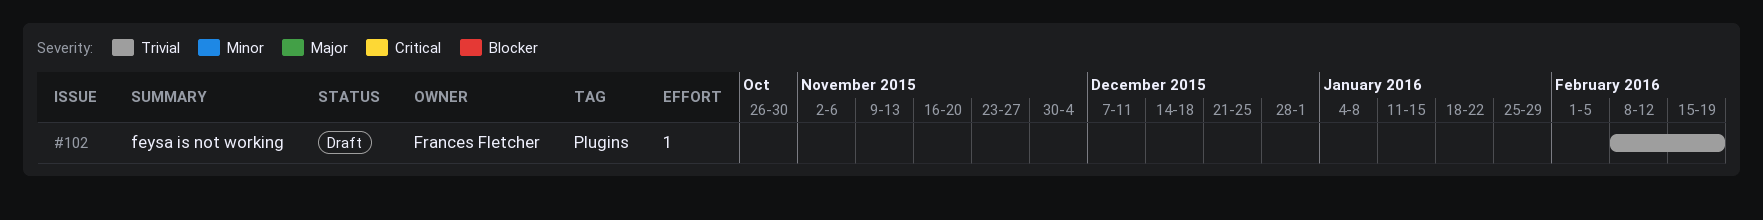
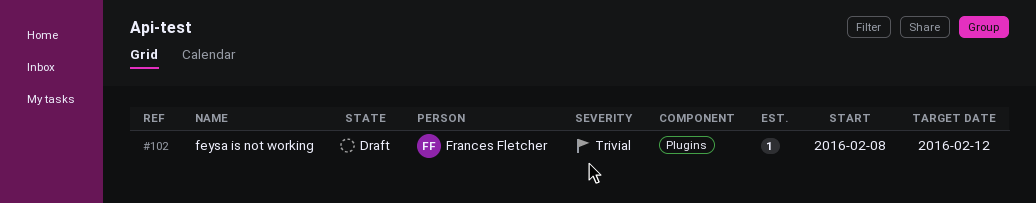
#102, due: Feb 19 -> Feb 12

